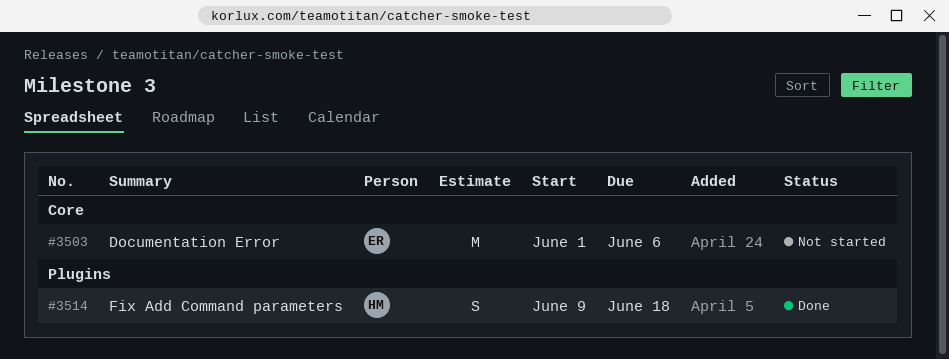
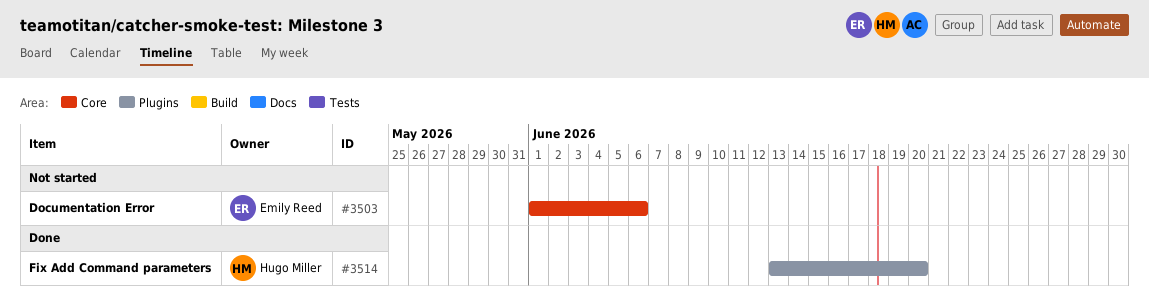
#3514, start: Jun 9 -> Jun 13
#3514, due: Jun 18 -> Jun 20

